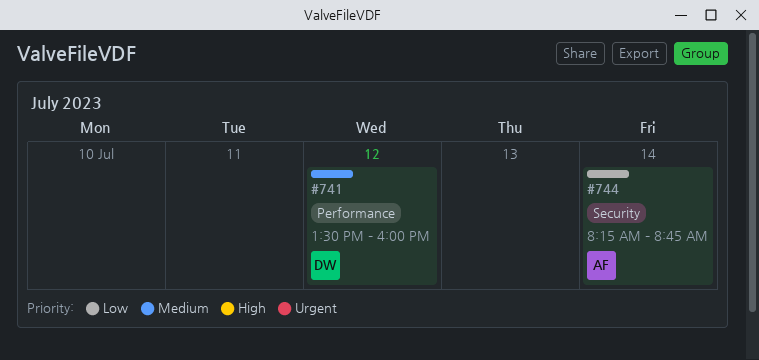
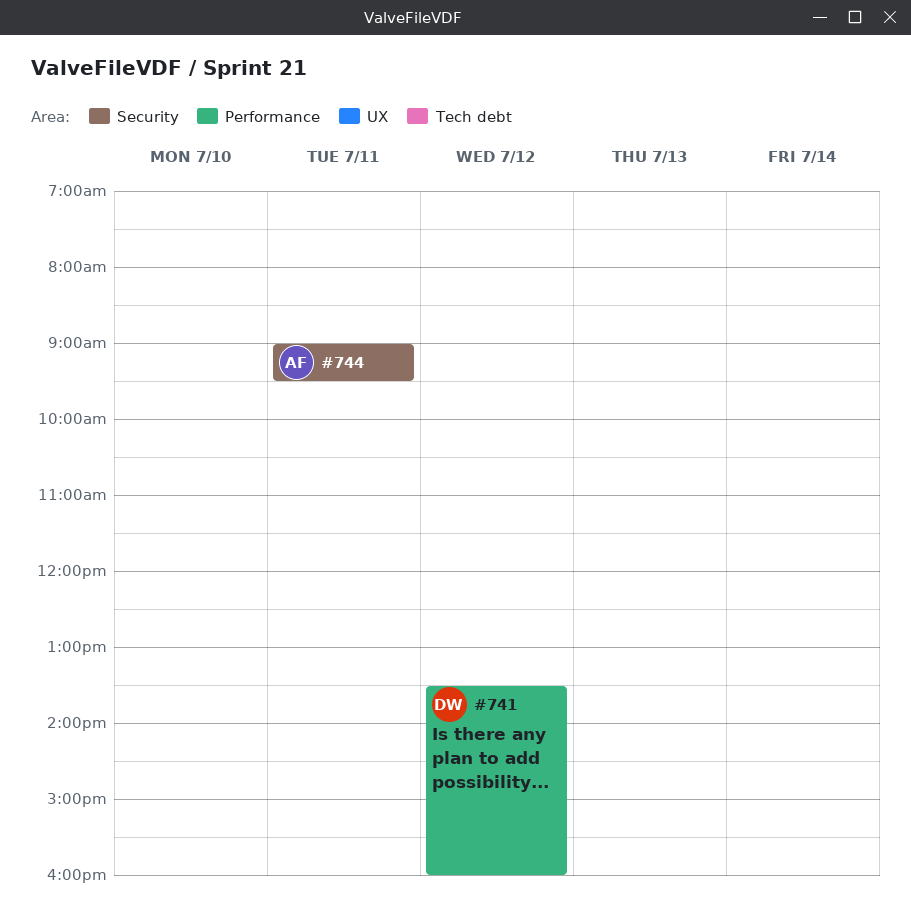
#744, day: Jul 14 -> Jul 11
#744, begins: 08:15 -> 09:00
#744, ends: 08:45 -> 09:30

